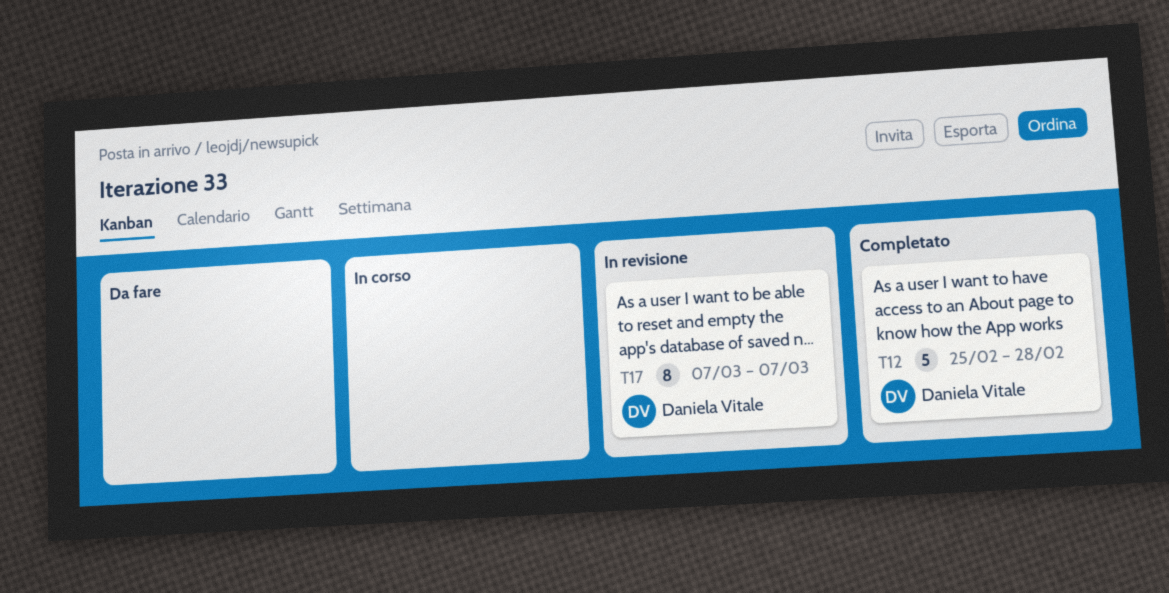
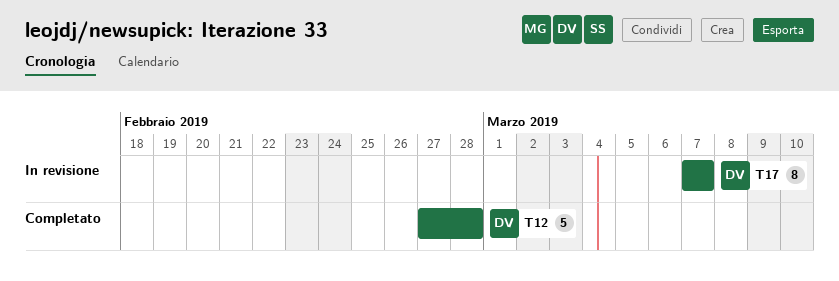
T12, start: Feb 25 -> Feb 27

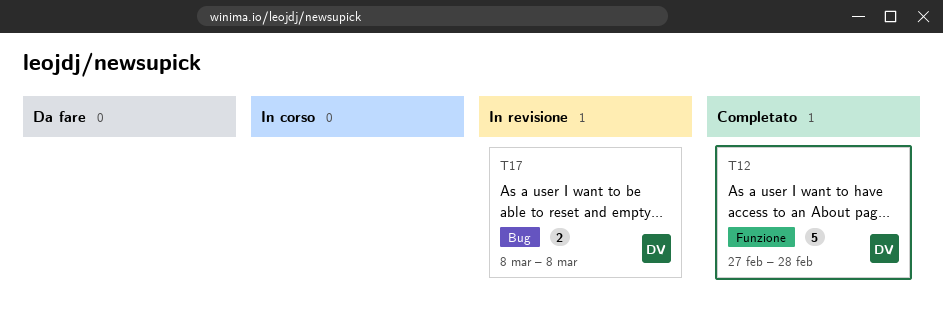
T17, estimate: 8 -> 2
T17, start: Mar 7 -> Mar 8
T17, due: Mar 7 -> Mar 8

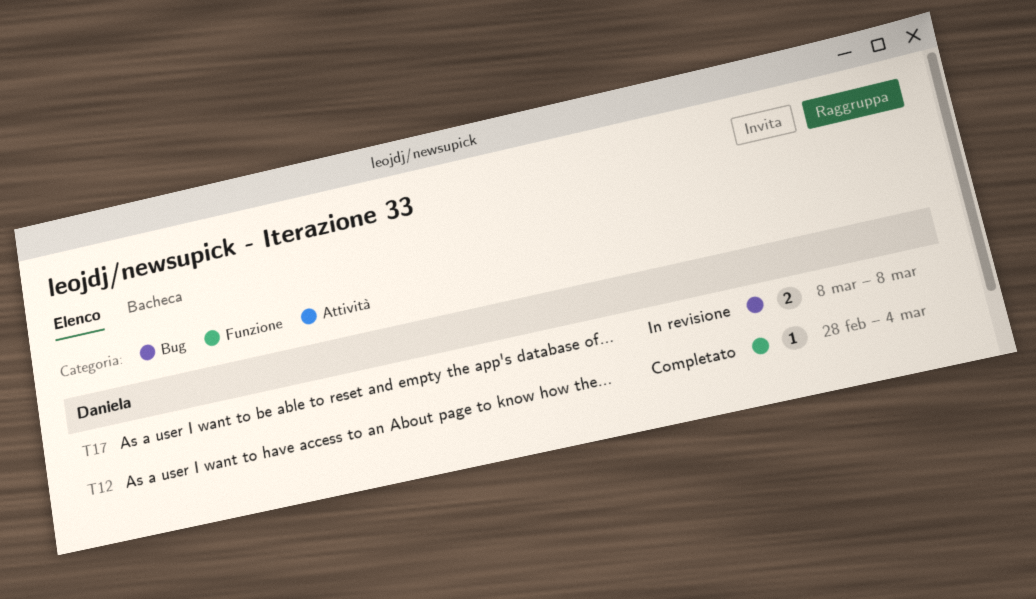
T12, estimate: 5 -> 1
T12, start: Feb 27 -> Feb 28
T12, due: Feb 28 -> Mar 4

